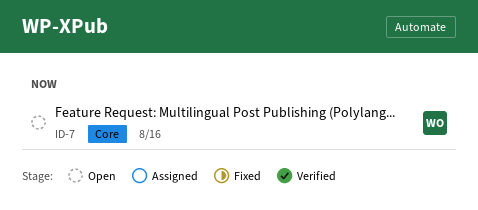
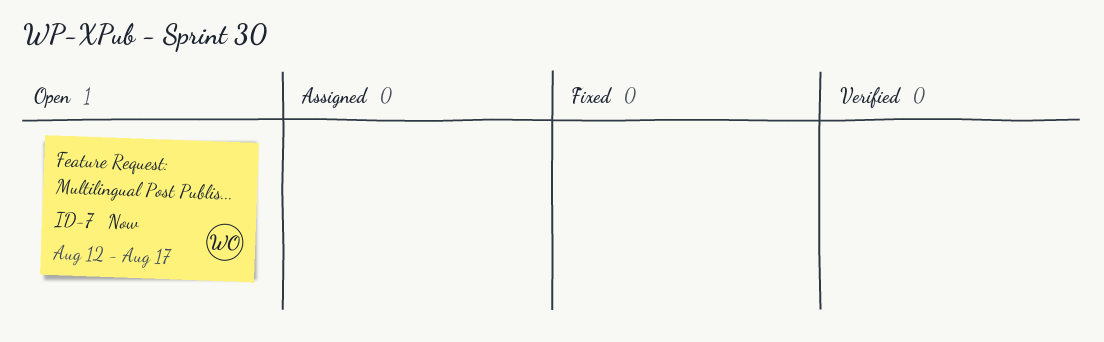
ID-7, due: Aug 16 -> Aug 17

